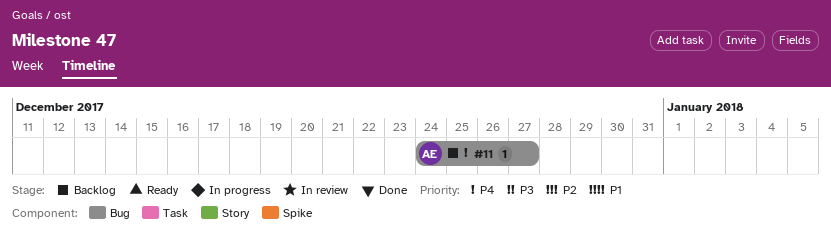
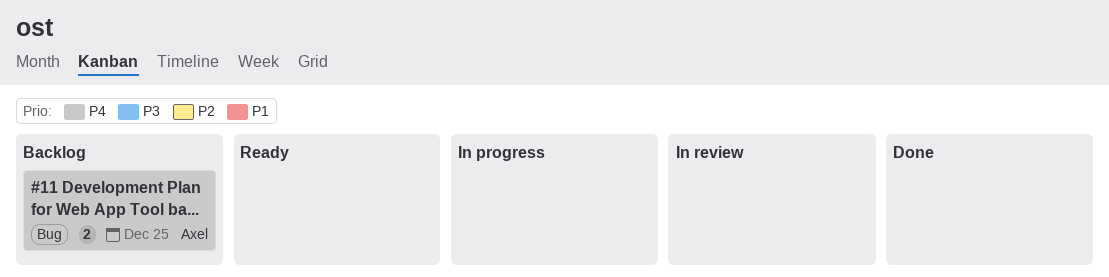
#11, estimate: 1 -> 2
#11, due: Dec 27 -> Dec 25

